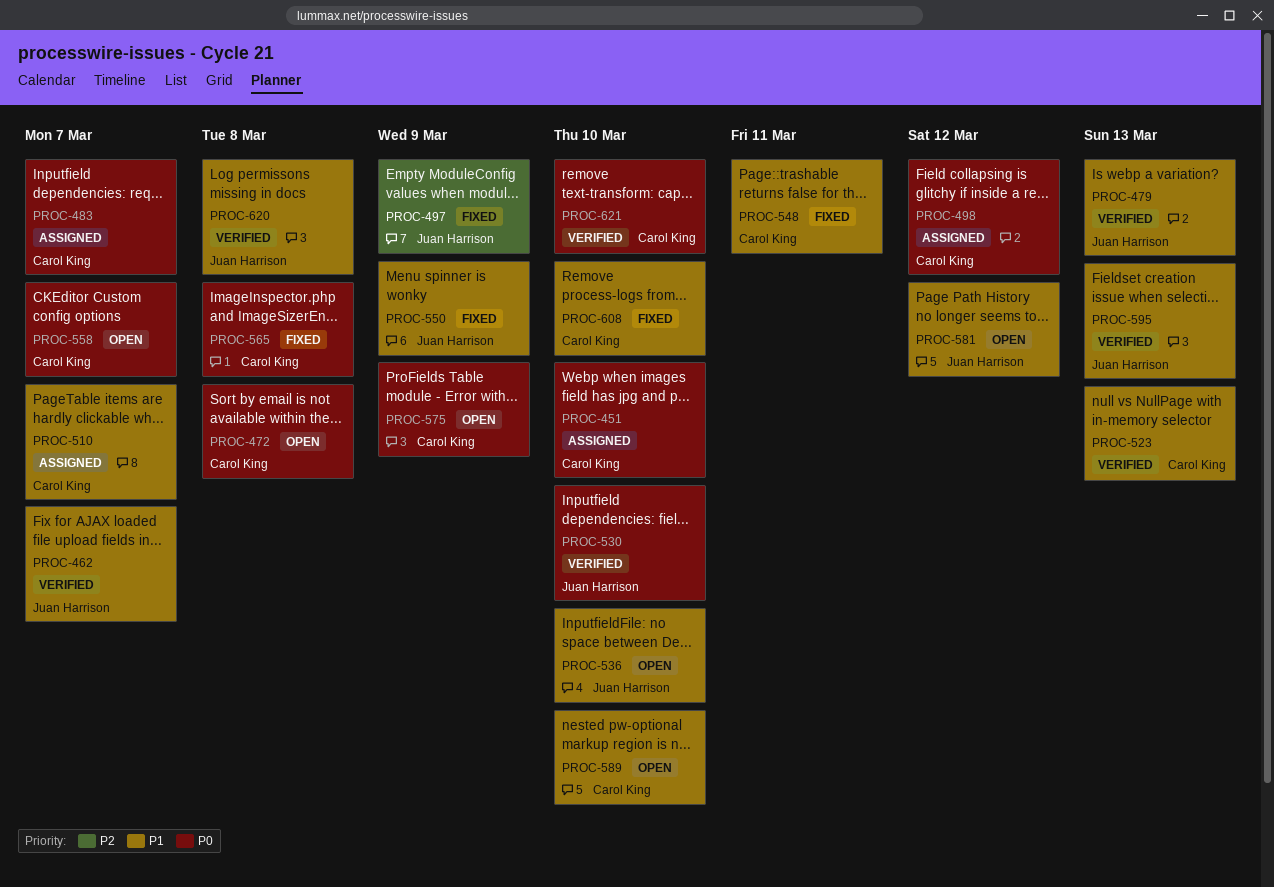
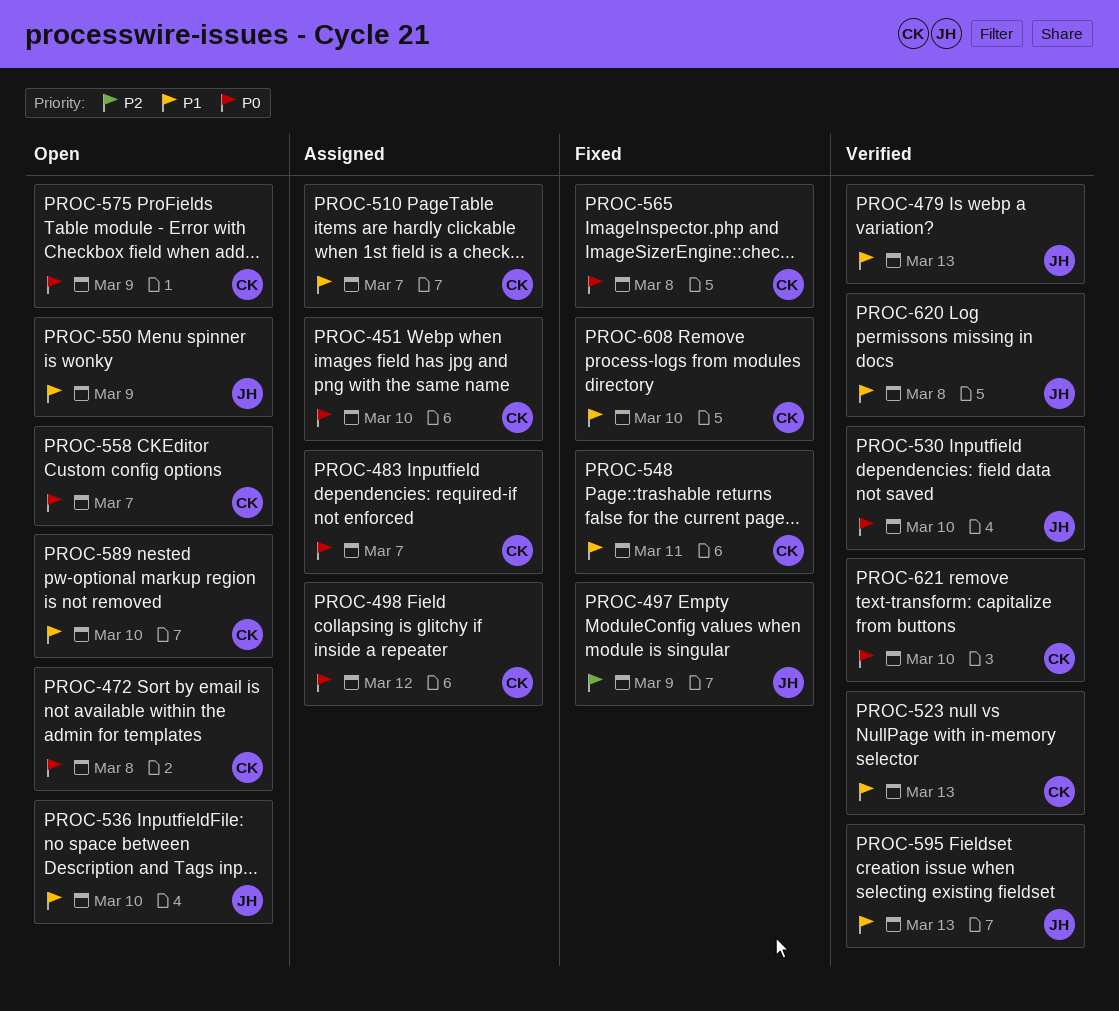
PROC-462: present -> none
PROC-550, status: Fixed -> Open
PROC-581: present -> none

